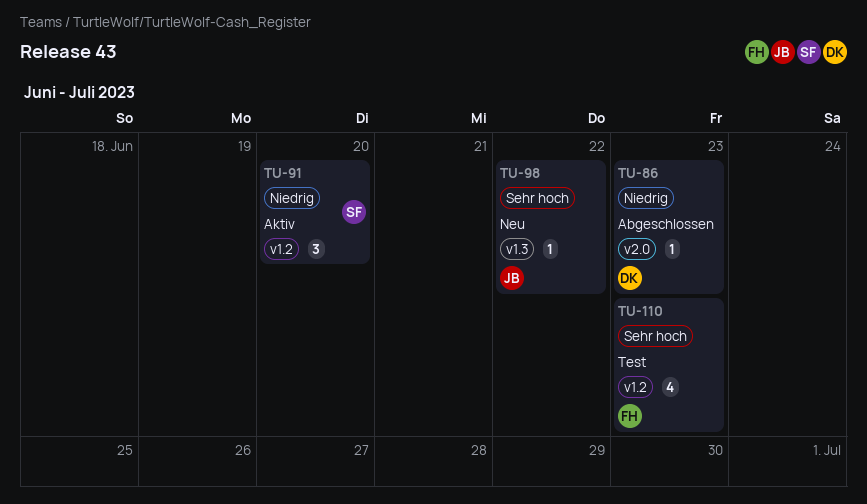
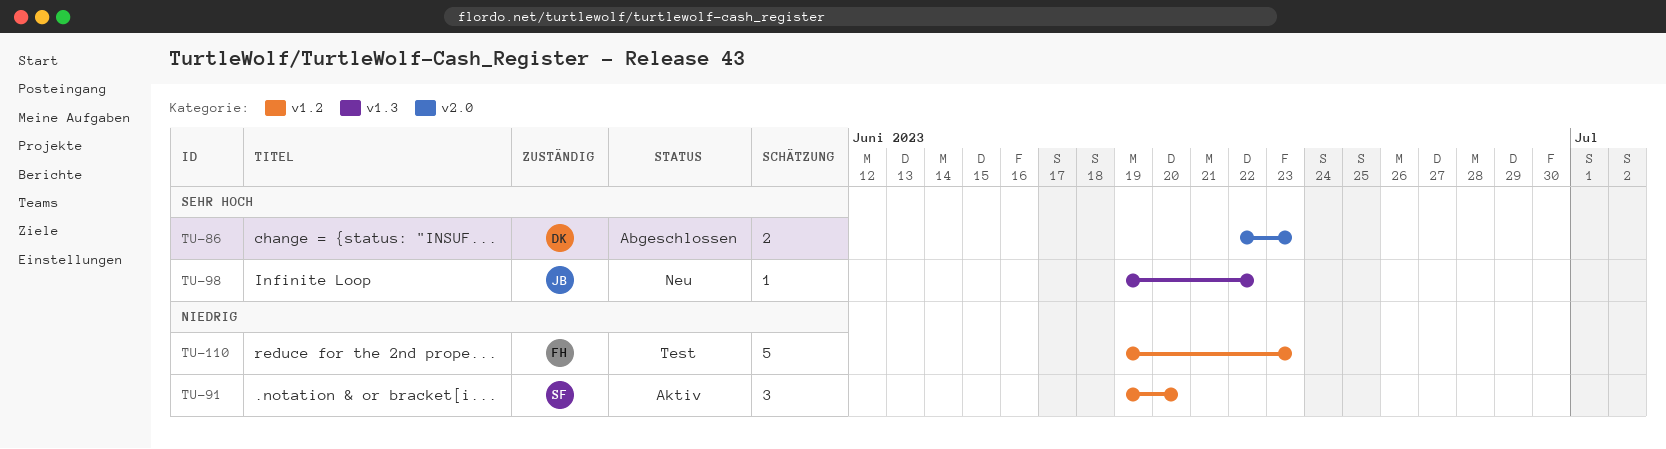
TU-86, priority: Niedrig -> Sehr hoch
TU-86, estimate: 1 -> 2
TU-110, priority: Sehr hoch -> Niedrig
TU-110, estimate: 4 -> 5

